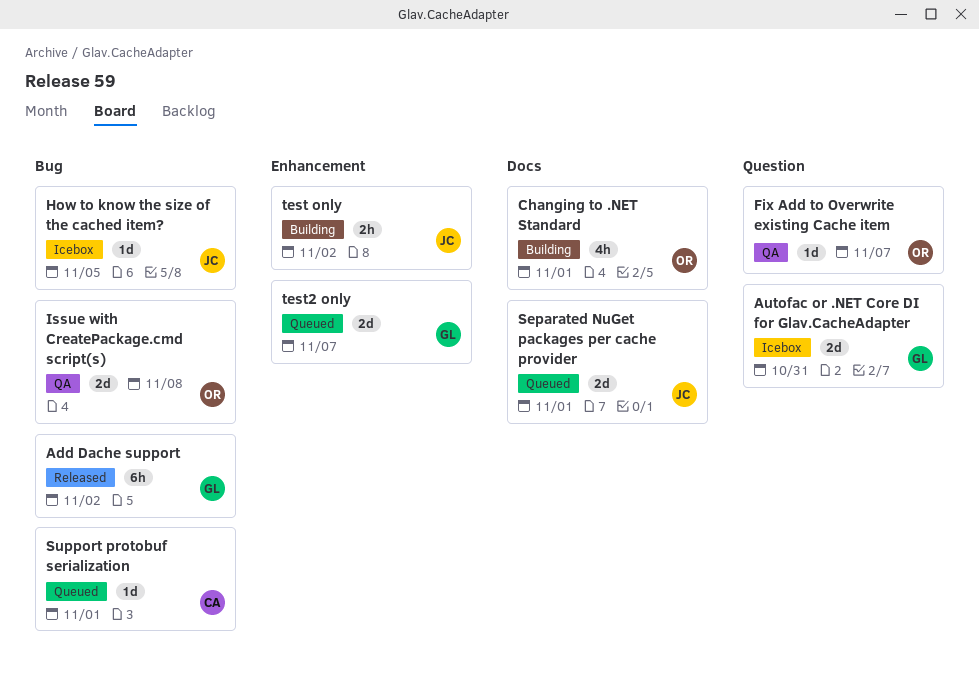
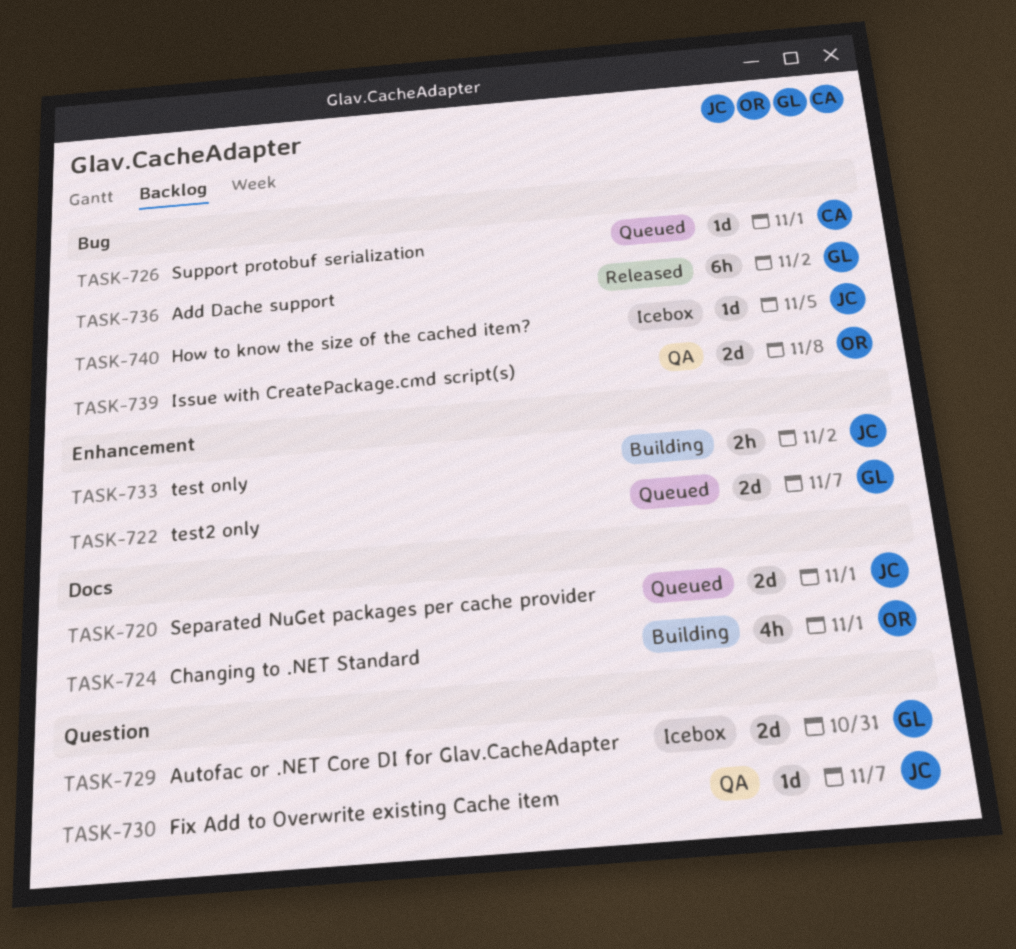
Fix Add to Overwrite existing Cache item, owner: OR -> JC

